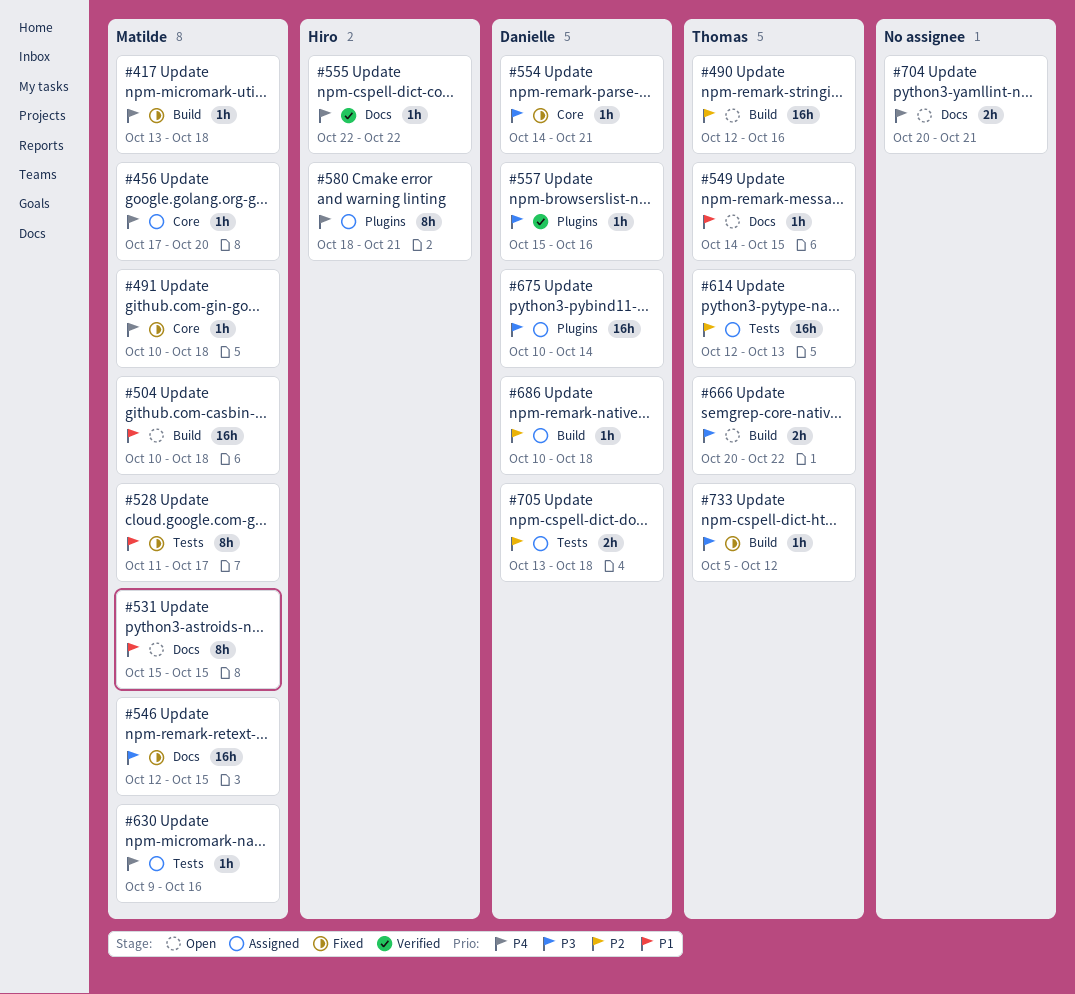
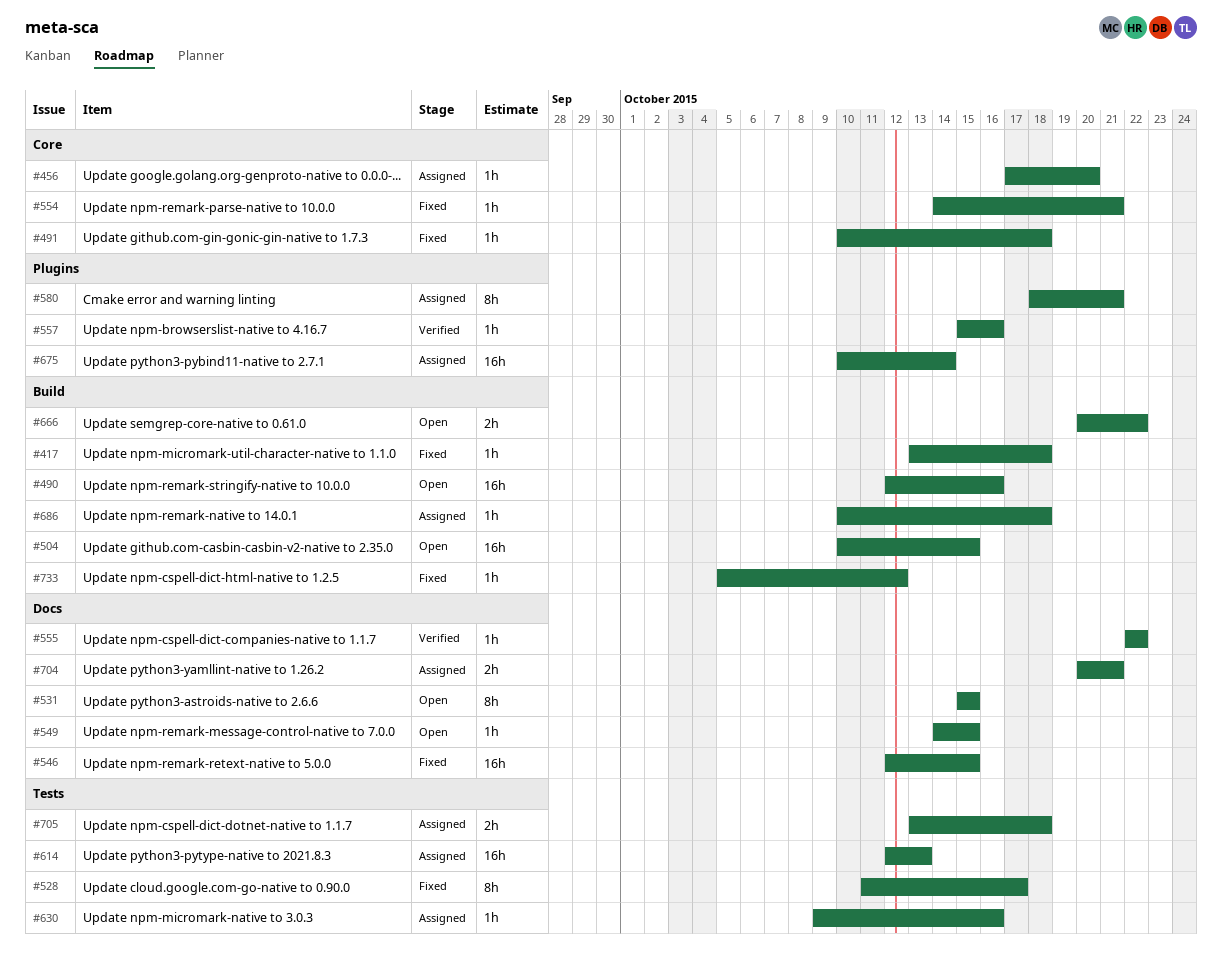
#504, due: Oct 18 -> Oct 15
#704, status: Open -> Assigned

